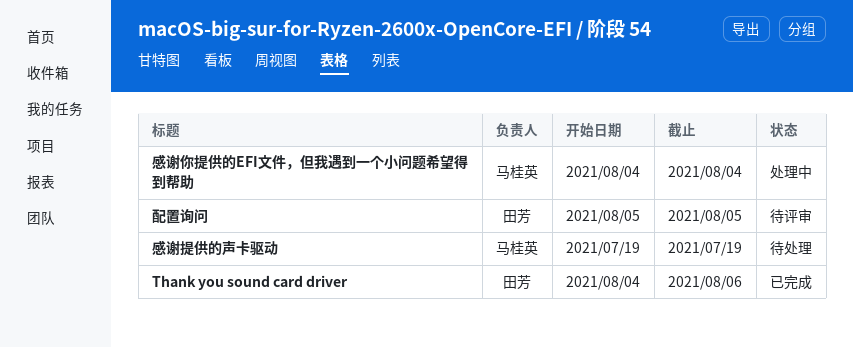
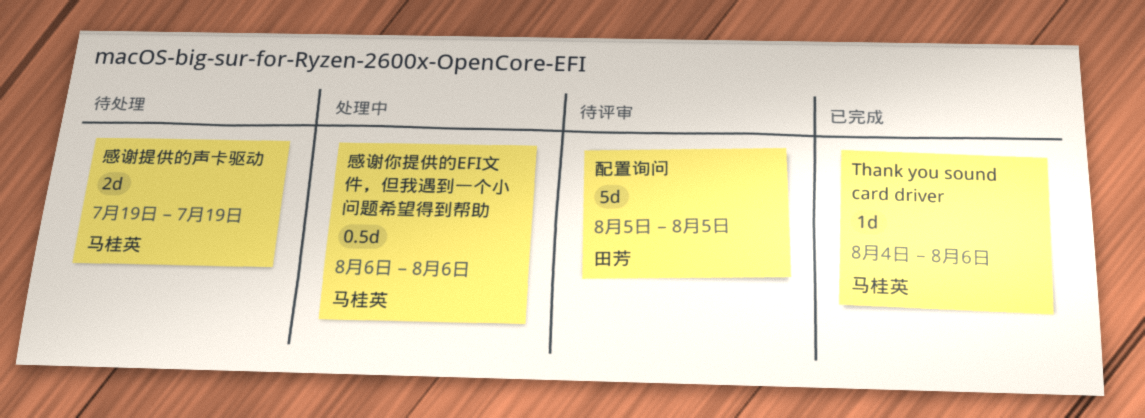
Thank you sound card driver, owner: 田芳 -> 马桂英
感谢你提供的EFI文件，但我遇到一个小问题希望得到帮助, start: Aug 4 -> Aug 6
感谢你提供的EFI文件，但我遇到一个小问题希望得到帮助, due: Aug 4 -> Aug 6

